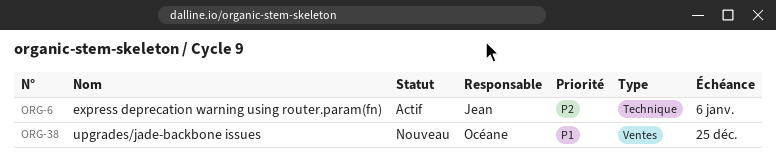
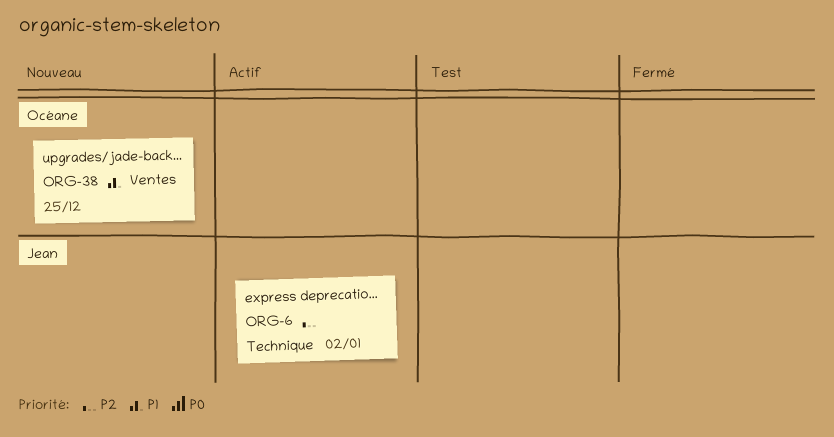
ORG-6, due: Jan 6 -> Jan 2

